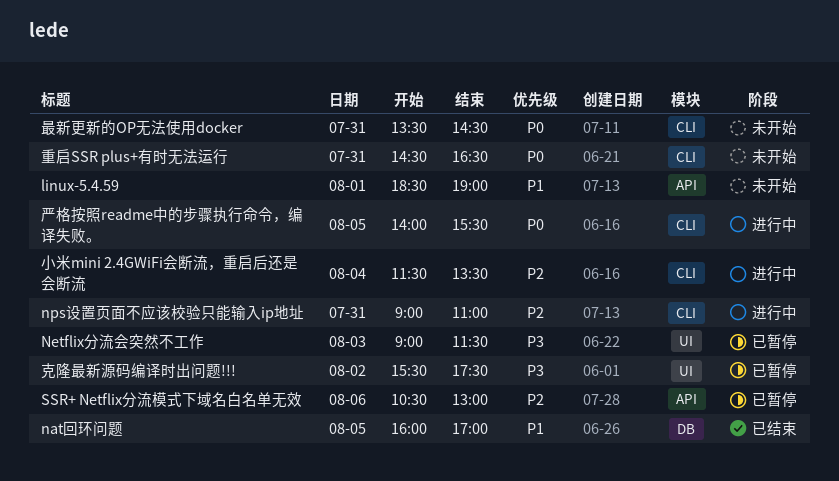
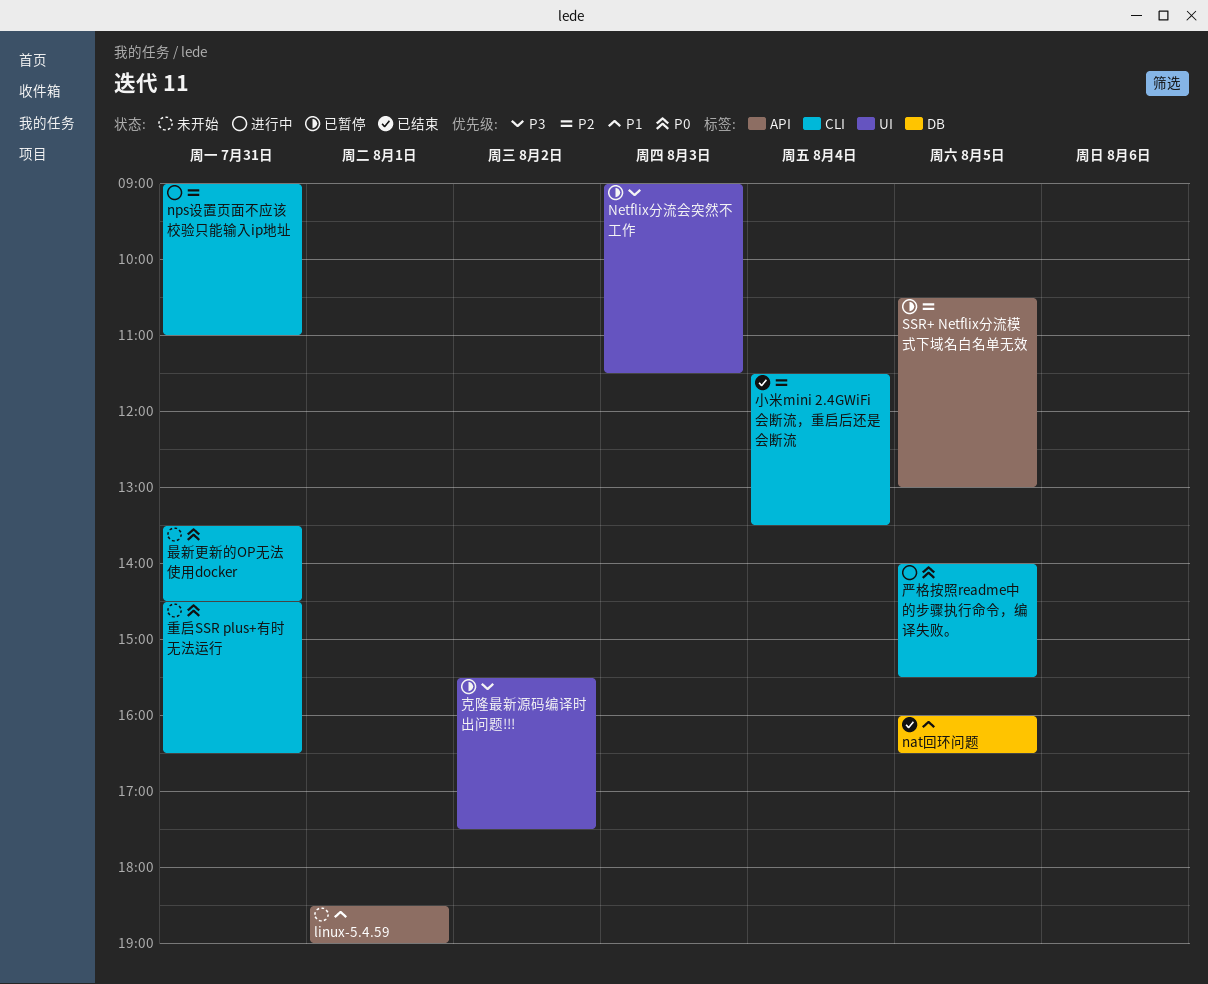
nat回环问题, ends: 17:00 -> 16:30
SSR+ Netflix分流模式下域名白名单无效, day: Aug 6 -> Aug 5
小米mini 2.4GWiFi会断流，重启后还是会断流, status: 进行中 -> 已结束

